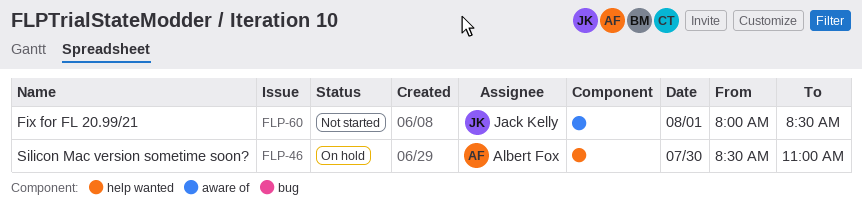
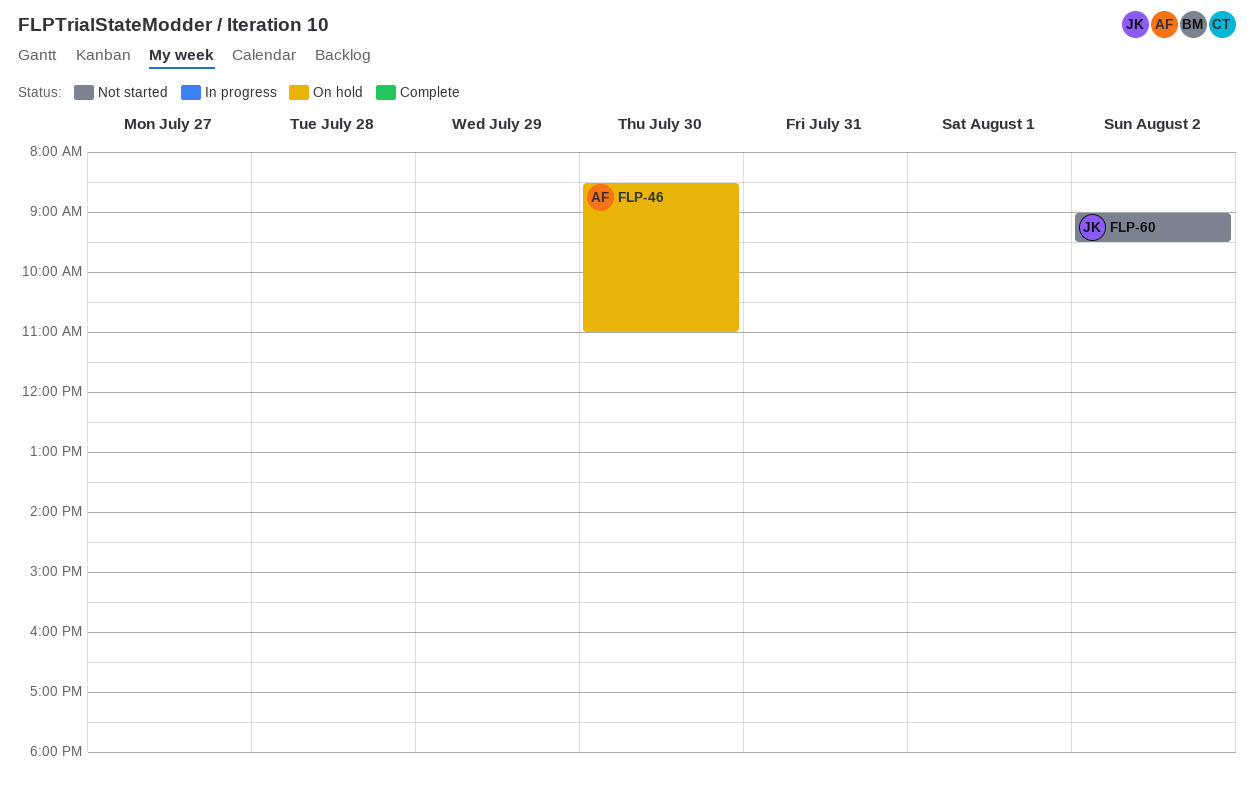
FLP-60, day: Aug 1 -> Aug 2
FLP-60, begins: 08:00 -> 09:00
FLP-60, ends: 08:30 -> 09:30

